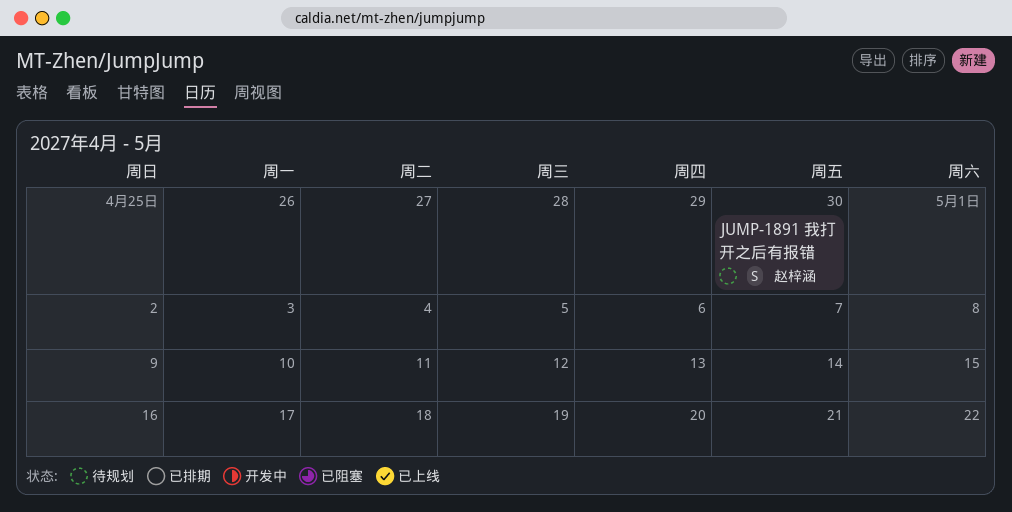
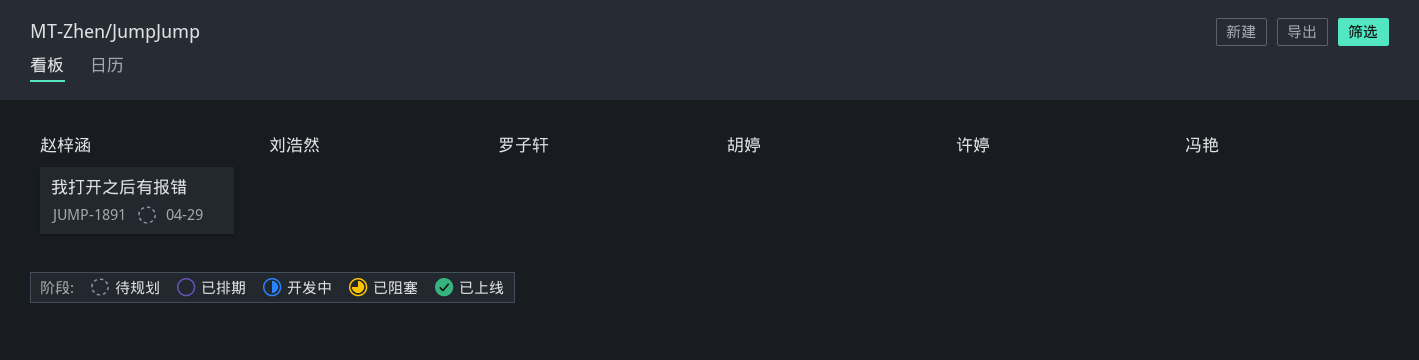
JUMP-1891, due: Apr 30 -> Apr 29

